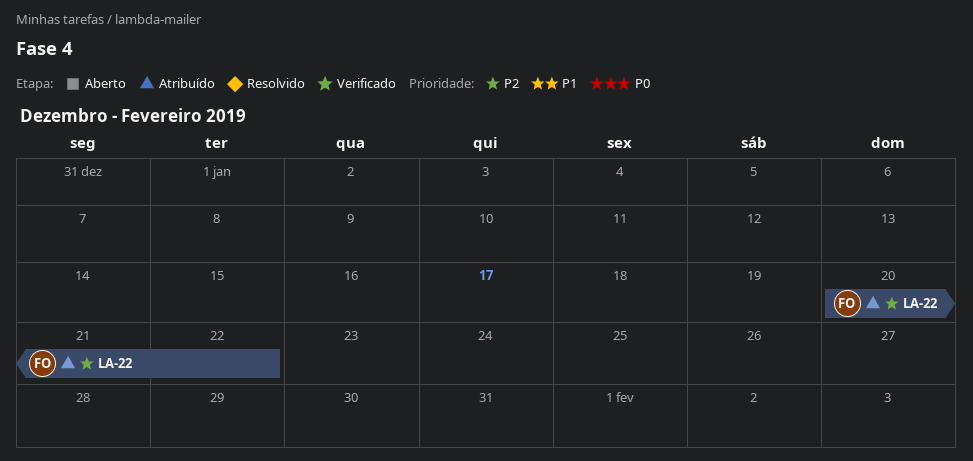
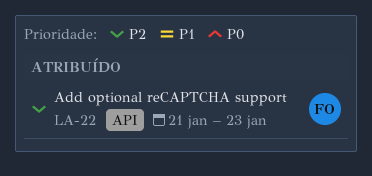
LA-22, start: Jan 20 -> Jan 21
LA-22, due: Jan 22 -> Jan 23

